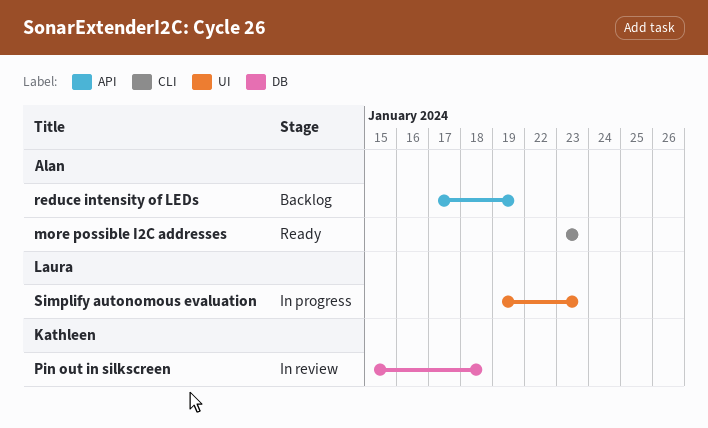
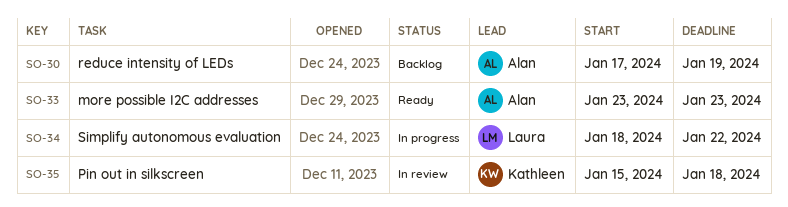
Simplify autonomous evaluation, start: Jan 19 -> Jan 18
Simplify autonomous evaluation, due: Jan 23 -> Jan 22

